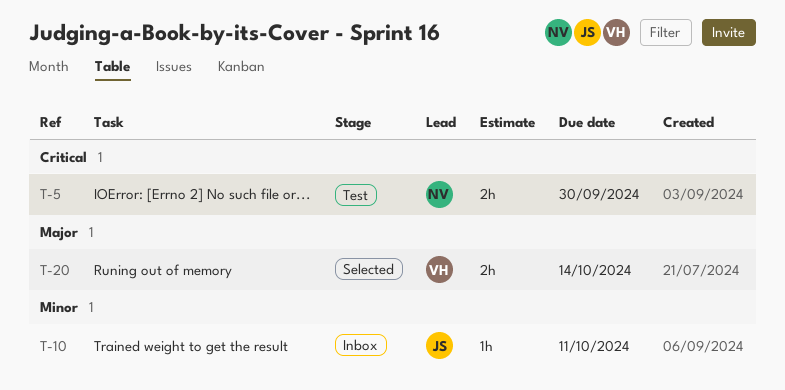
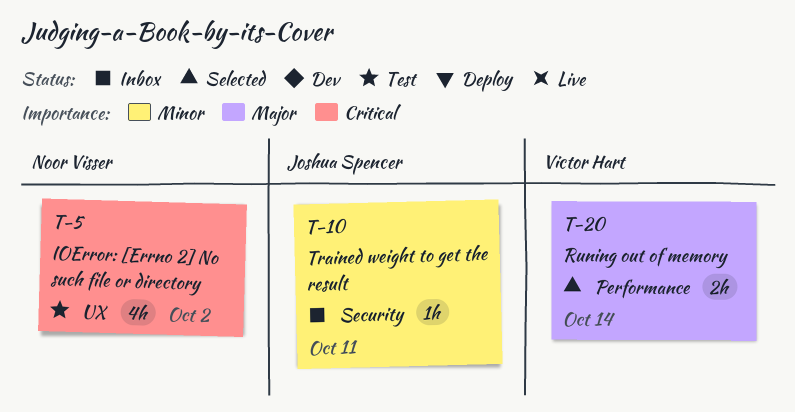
T-5, estimate: 2h -> 4h
T-5, due: Sep 30 -> Oct 2

